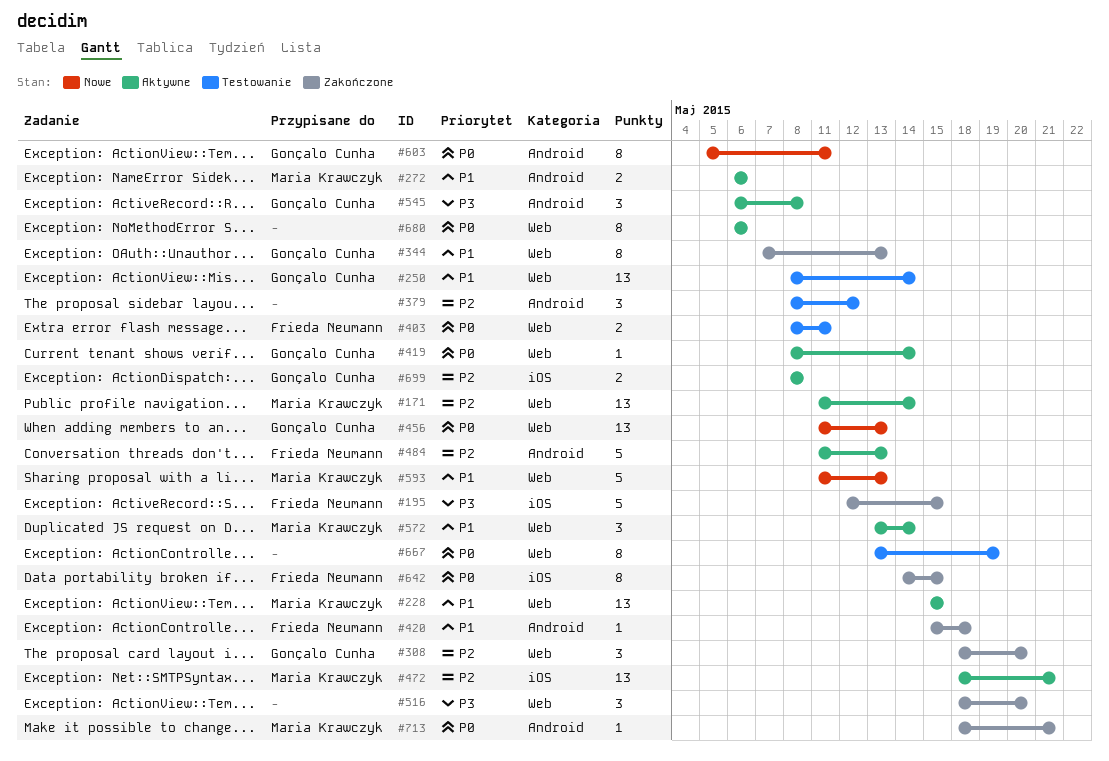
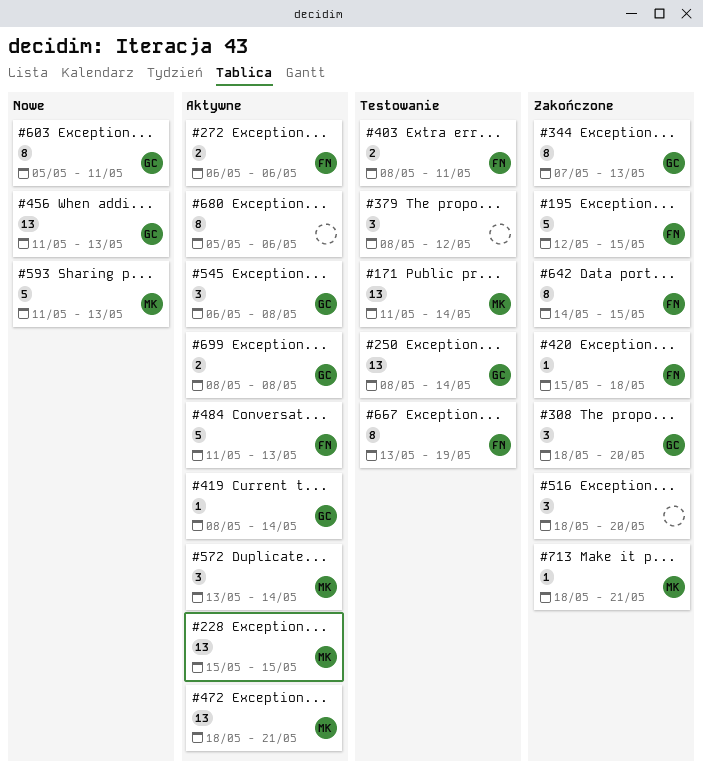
#171, status: Aktywne -> Testowanie
#272, owner: Maria Krawczyk -> Frieda Neumann
#667, owner: none -> Frieda Neumann
#680, start: May 6 -> May 5

